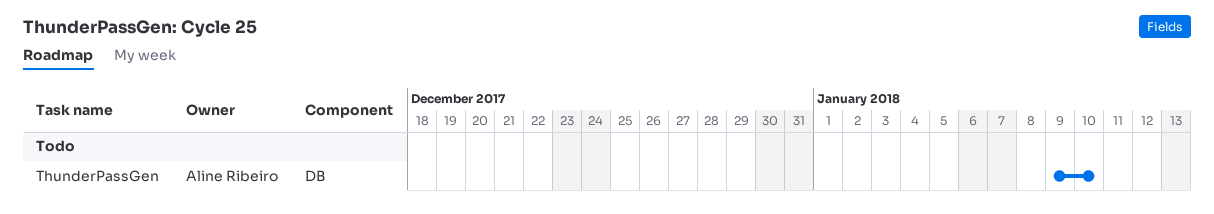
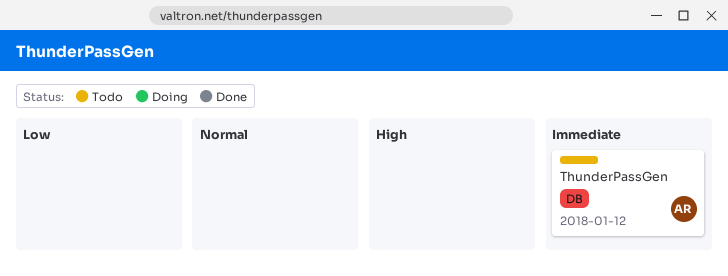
ThunderPassGen, due: Jan 10 -> Jan 12

